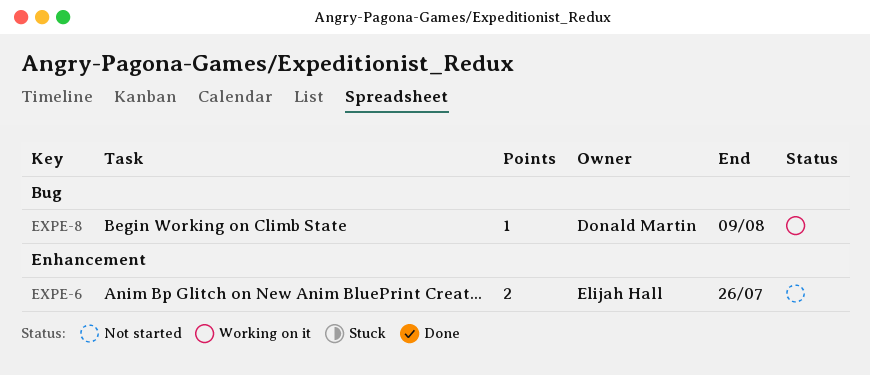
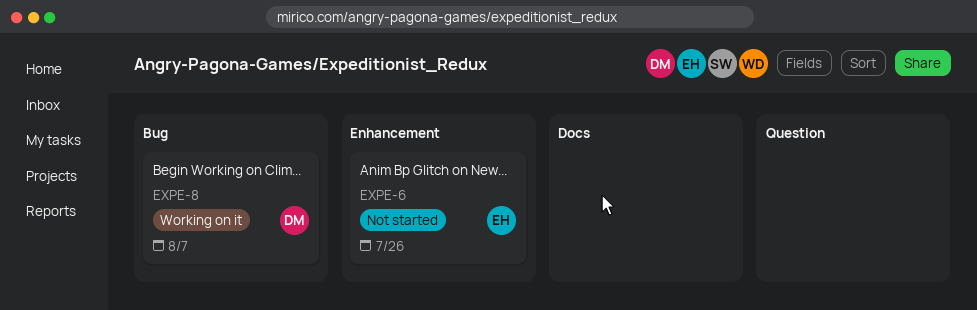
EXPE-8, due: Aug 9 -> Aug 7

